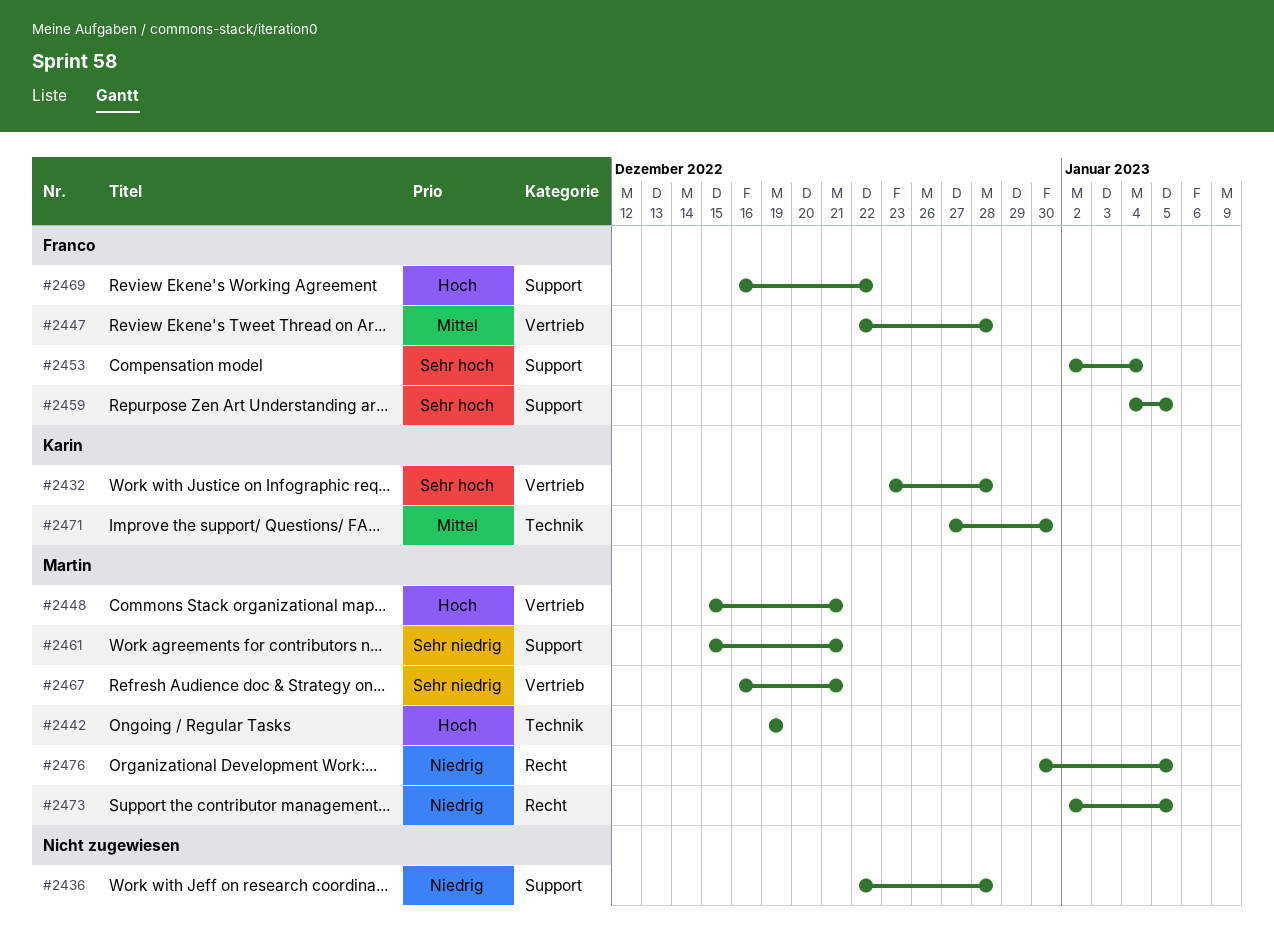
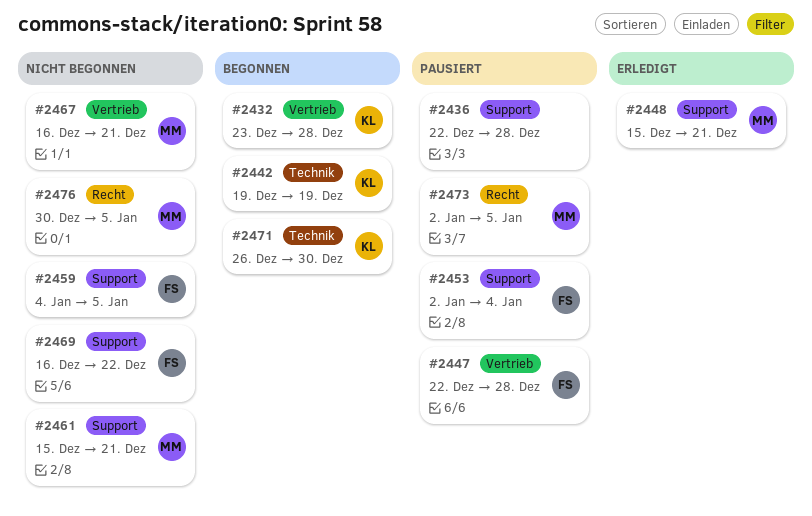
#2442, owner: Martin -> Karin
#2448, label: Vertrieb -> Support
#2471, start: Dec 27 -> Dec 26

